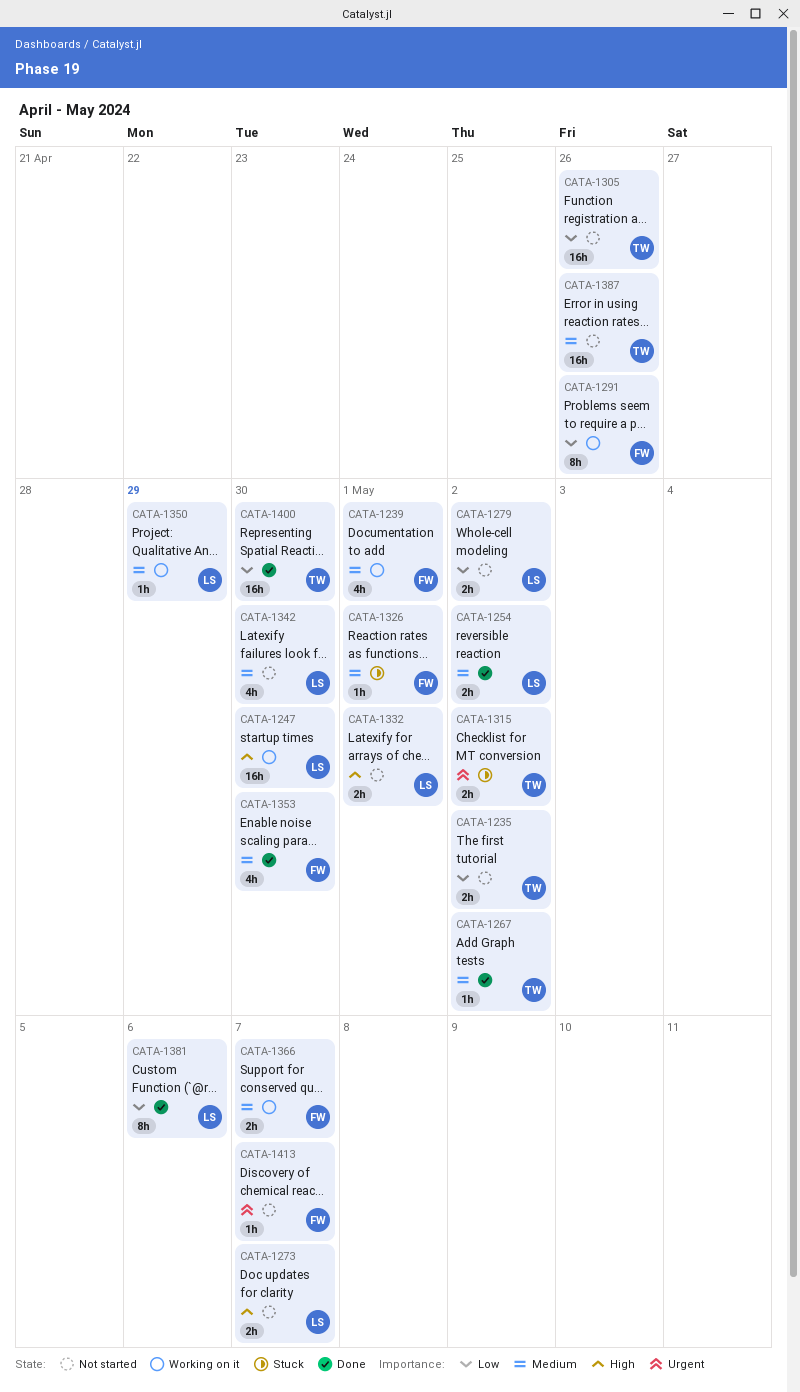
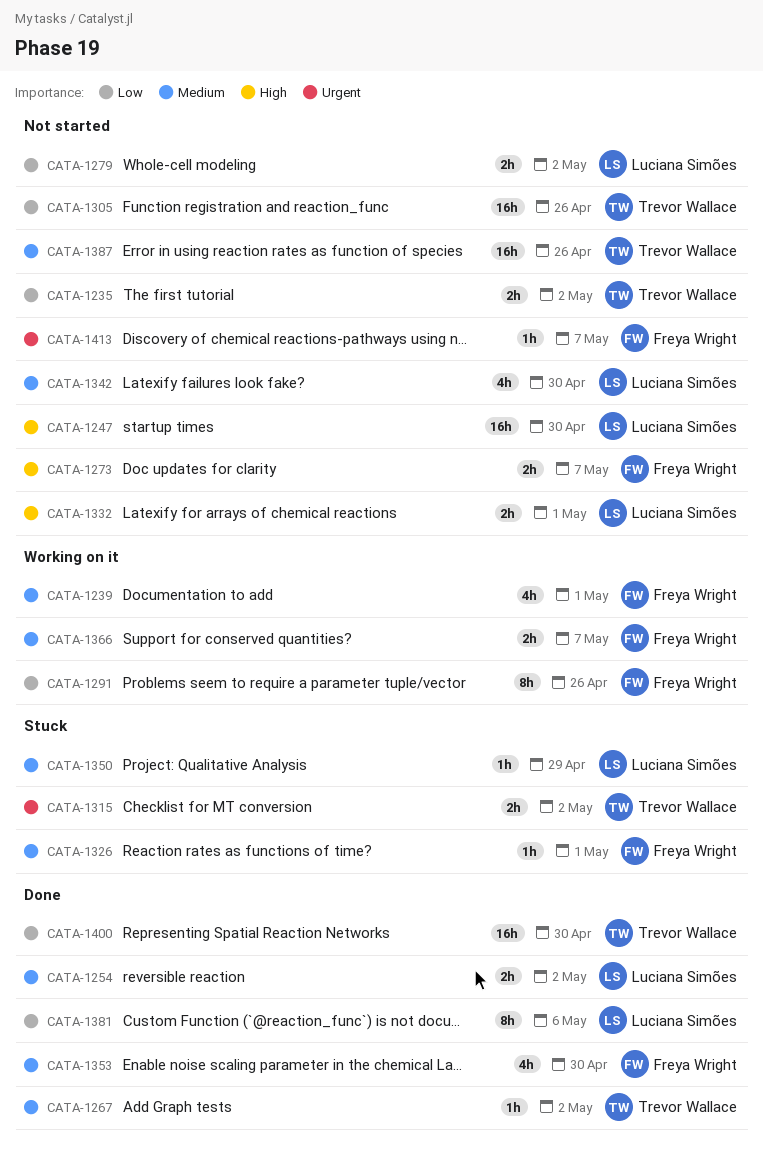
CATA-1247, status: Working on it -> Not started
CATA-1273, owner: Luciana Simões -> Freya Wright
CATA-1350, status: Working on it -> Stuck

